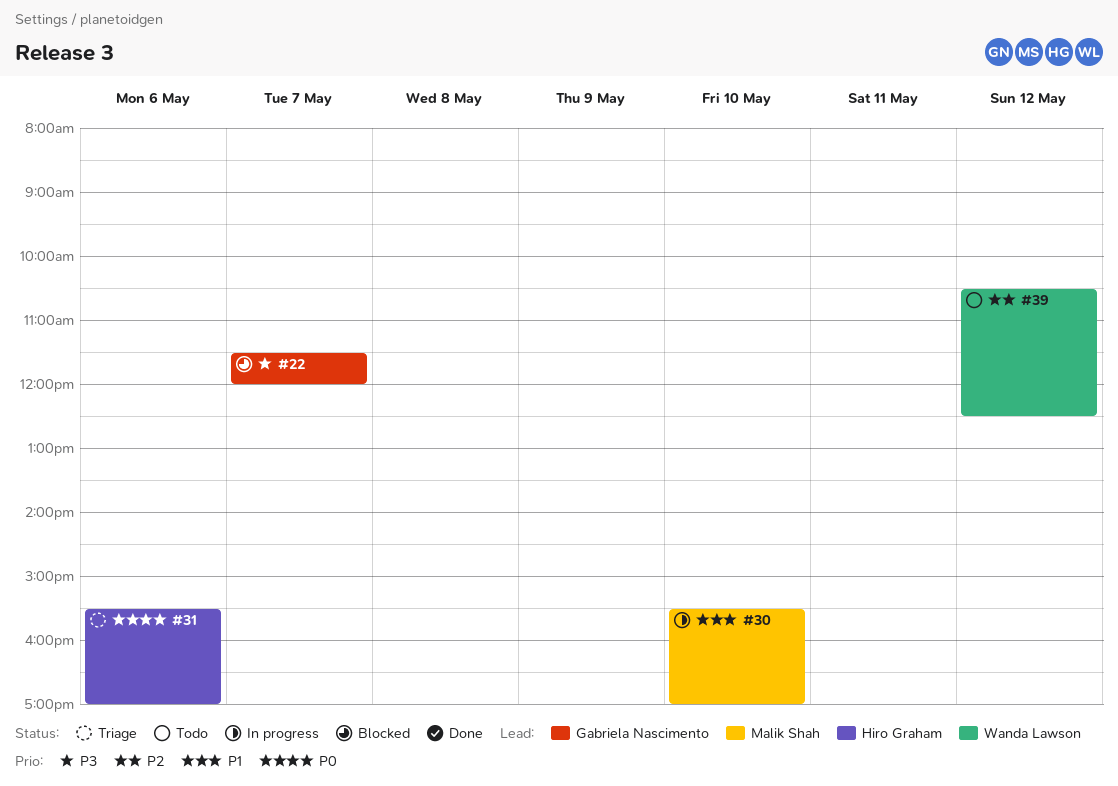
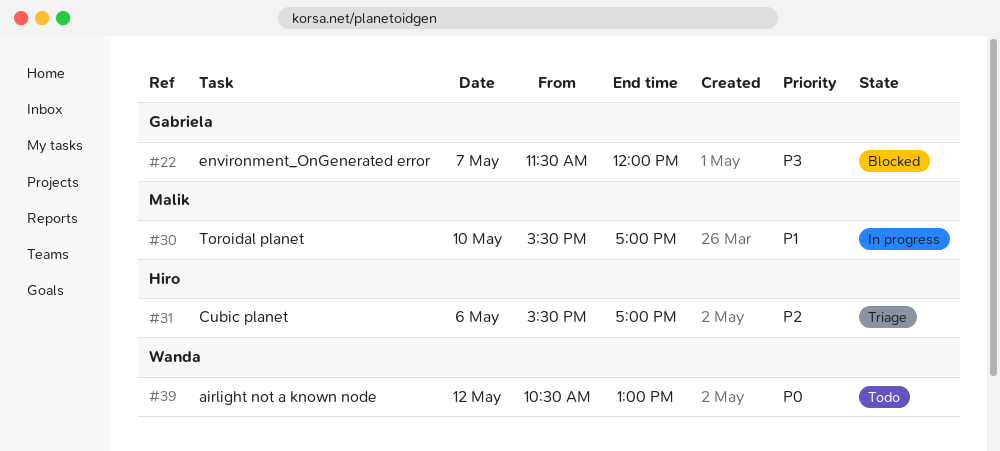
#31, priority: P0 -> P2
#39, priority: P2 -> P0
#39, ends: 12:30 -> 13:00

